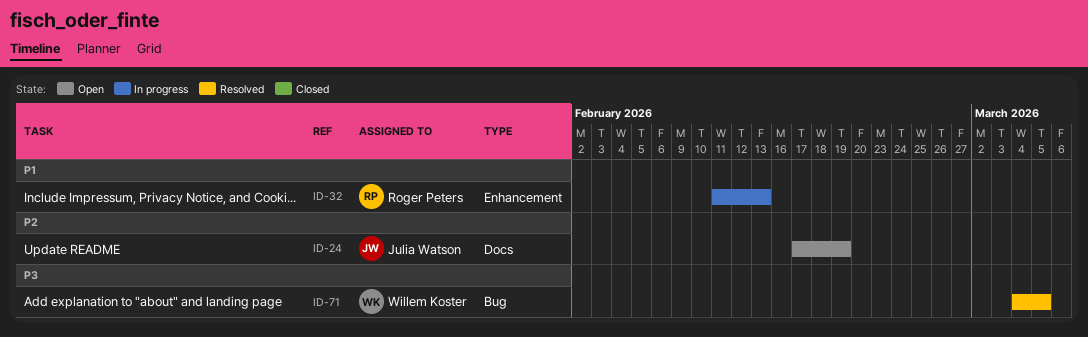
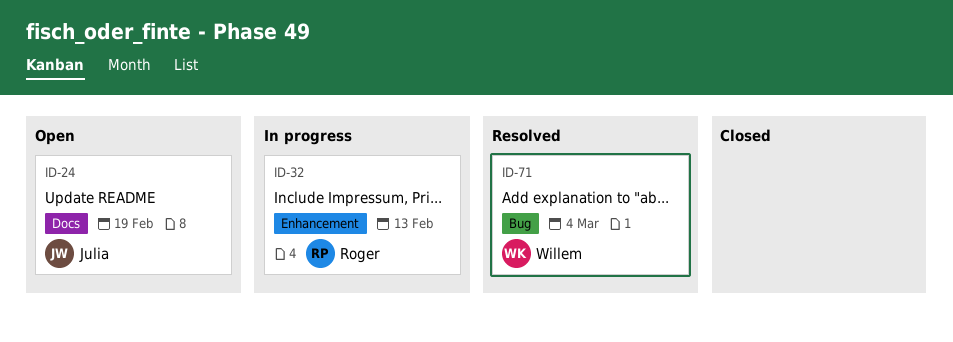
ID-71, due: Mar 5 -> Mar 4

